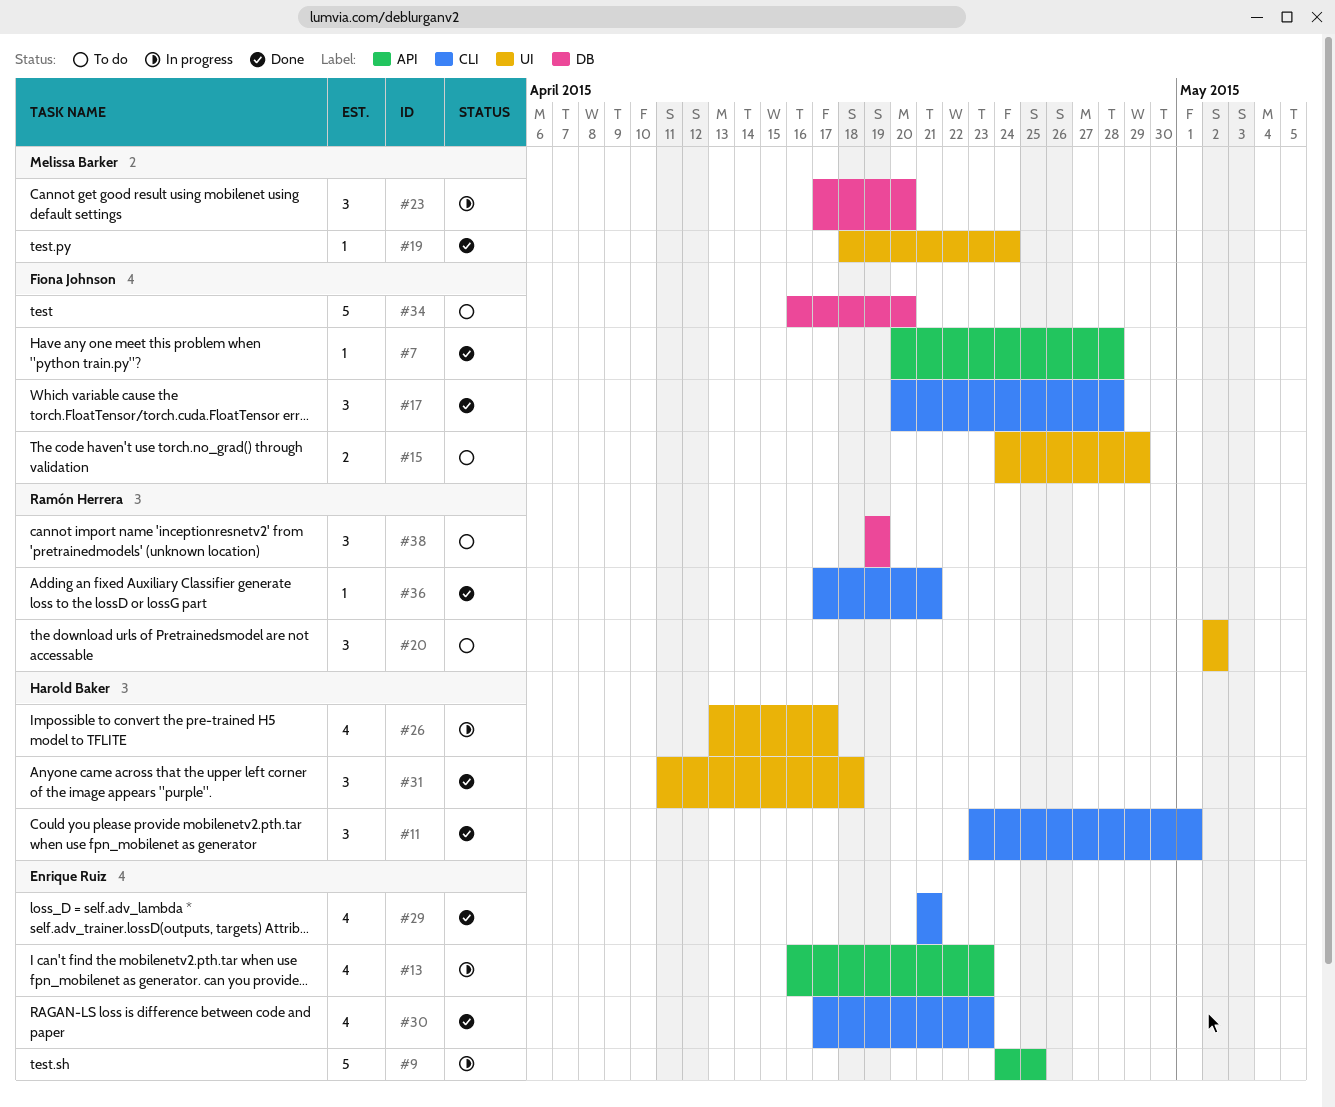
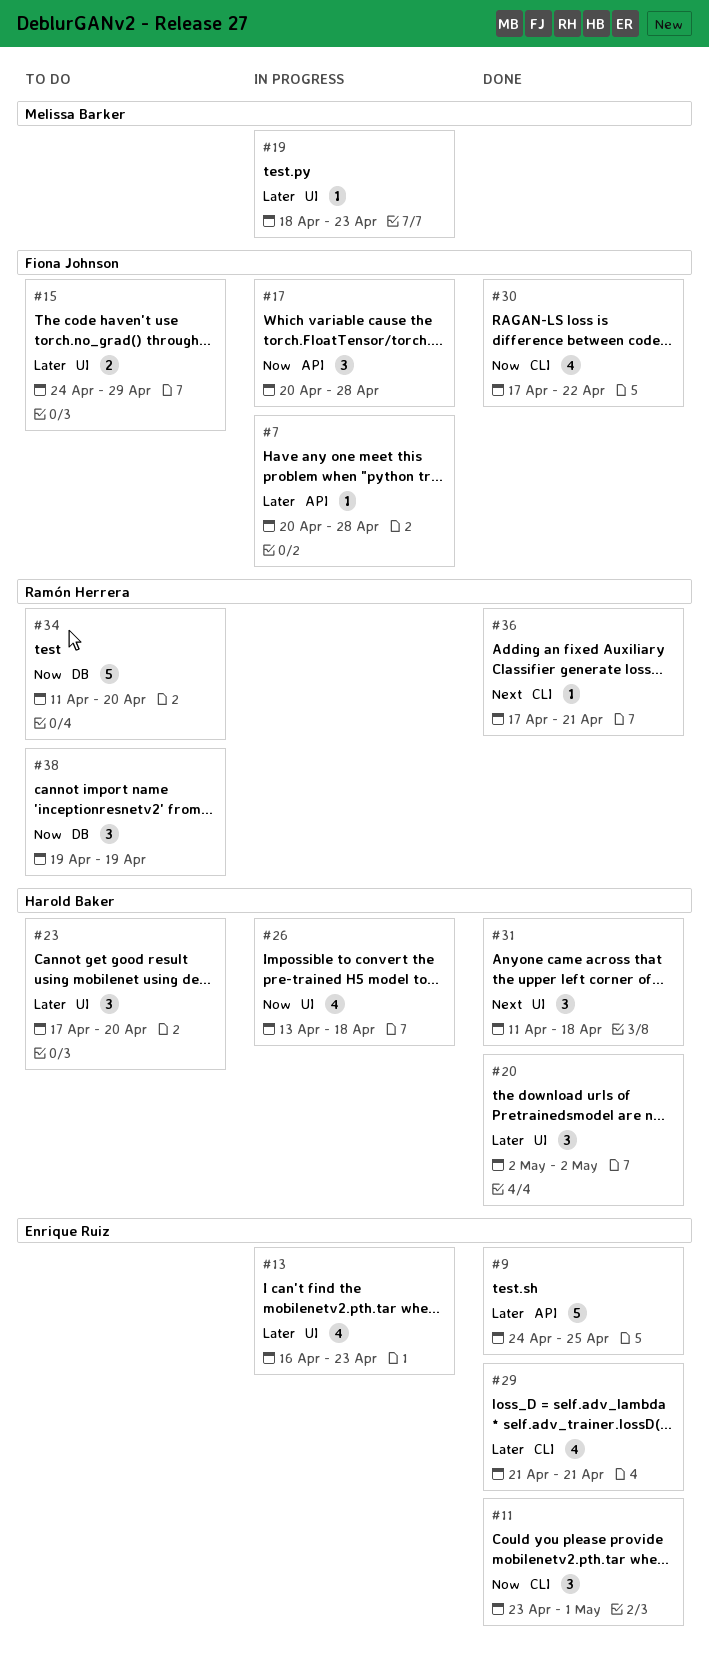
#7, status: Done -> In progress
#9, status: In progress -> Done
#11, owner: Harold Baker -> Enrique Ruiz
#13, label: API -> UI
#17, status: Done -> In progress
#17, label: CLI -> API
#19, status: Done -> In progress
#19, due: Apr 24 -> Apr 23
#20, status: To do -> Done
#20, owner: Ramón Herrera -> Harold Baker
#23, status: In progress -> To do
#23, owner: Melissa Barker -> Harold Baker
#23, label: DB -> UI
#26, due: Apr 17 -> Apr 18
#30, owner: Enrique Ruiz -> Fiona Johnson
#30, due: Apr 23 -> Apr 22
#34, owner: Fiona Johnson -> Ramón Herrera
#34, start: Apr 16 -> Apr 11

